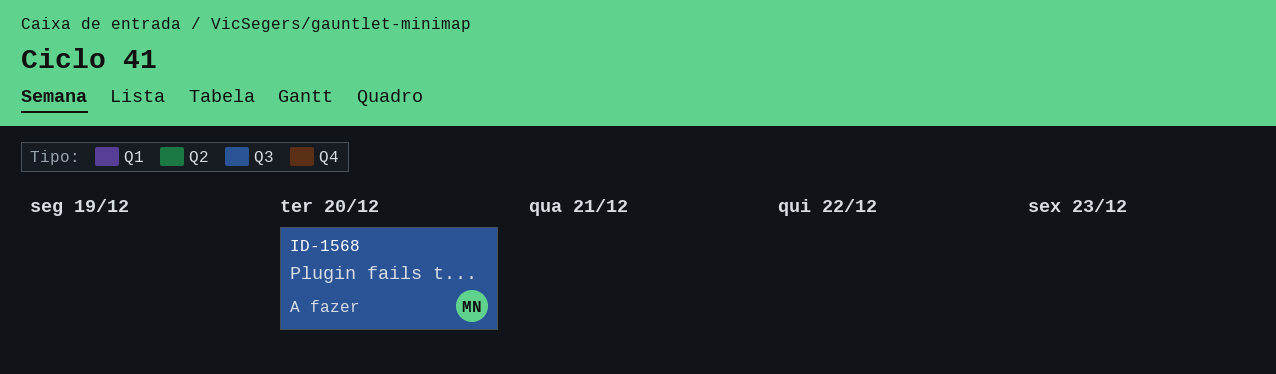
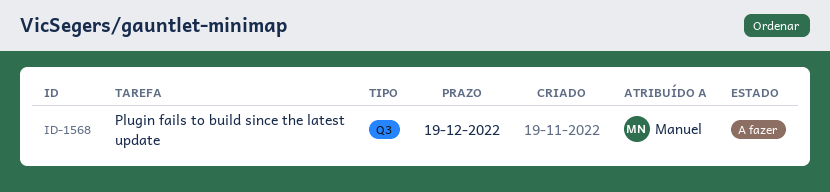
ID-1568, due: Dec 20 -> Dec 19

